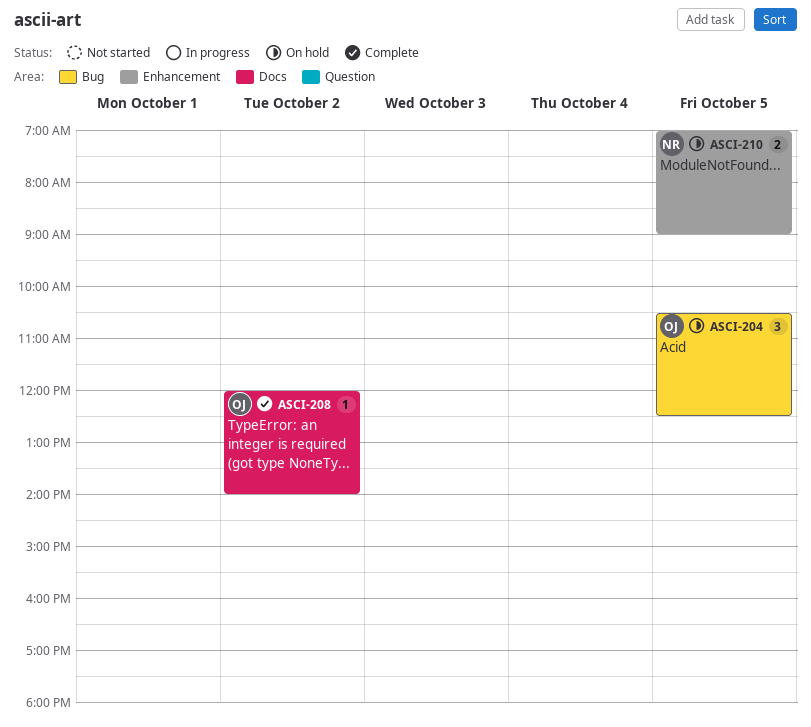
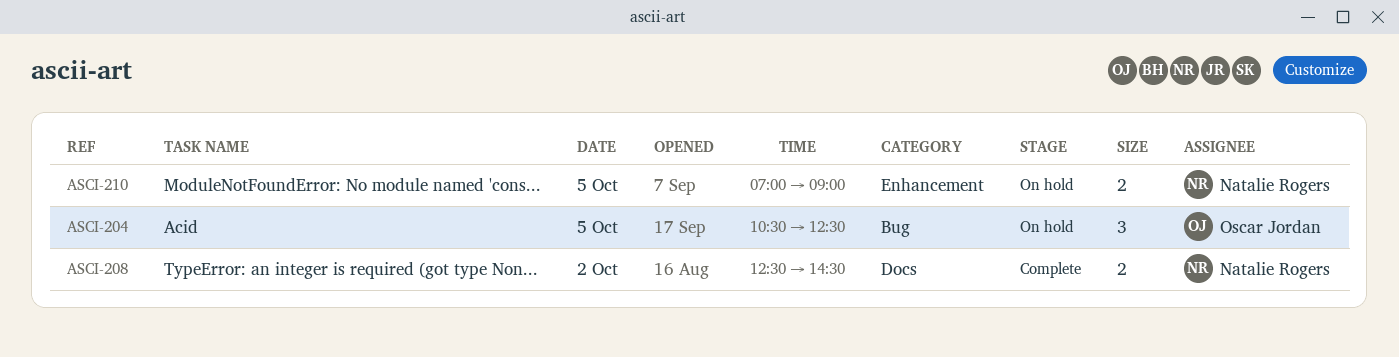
ASCI-208, owner: Oscar Jordan -> Natalie Rogers
ASCI-208, estimate: 1 -> 2
ASCI-208, begins: 12:00 -> 12:30
ASCI-208, ends: 14:00 -> 14:30

